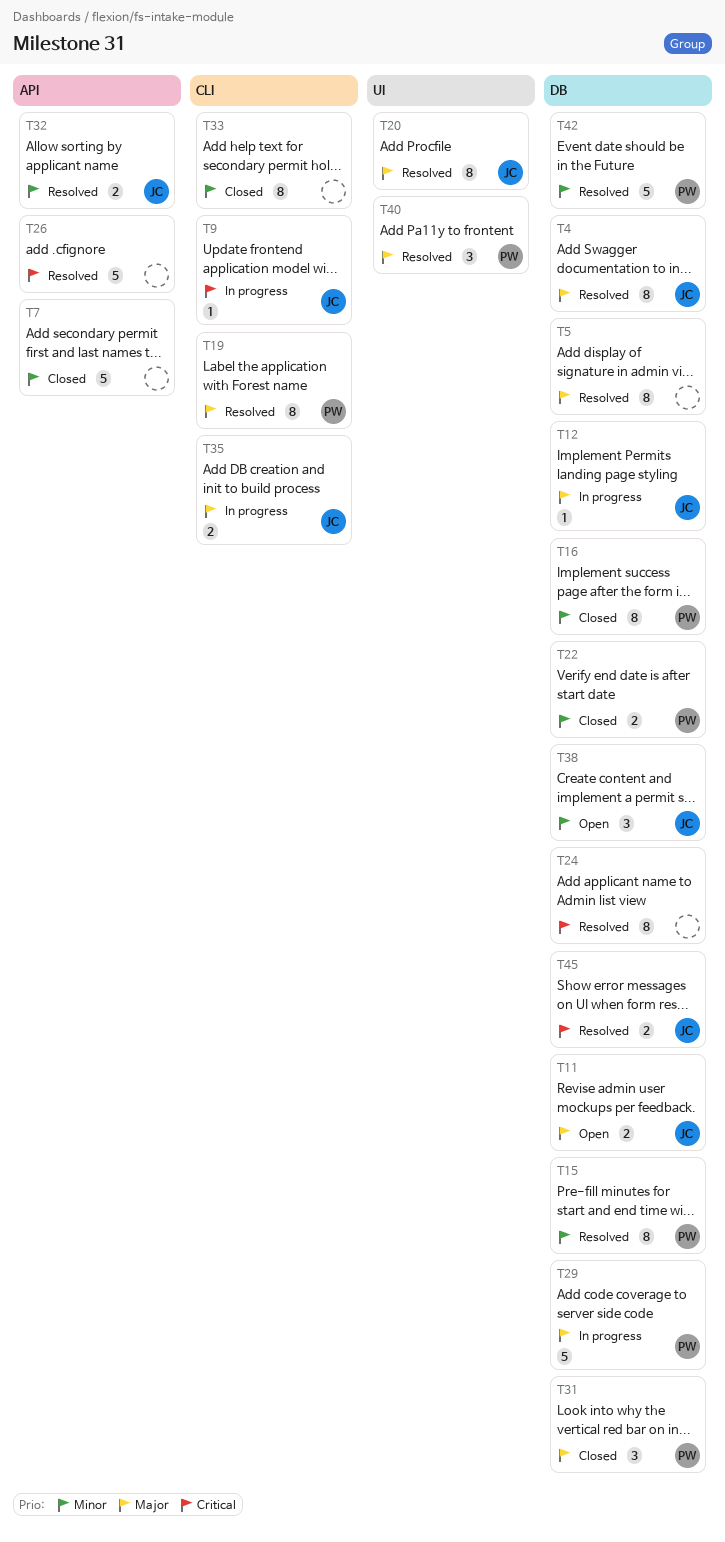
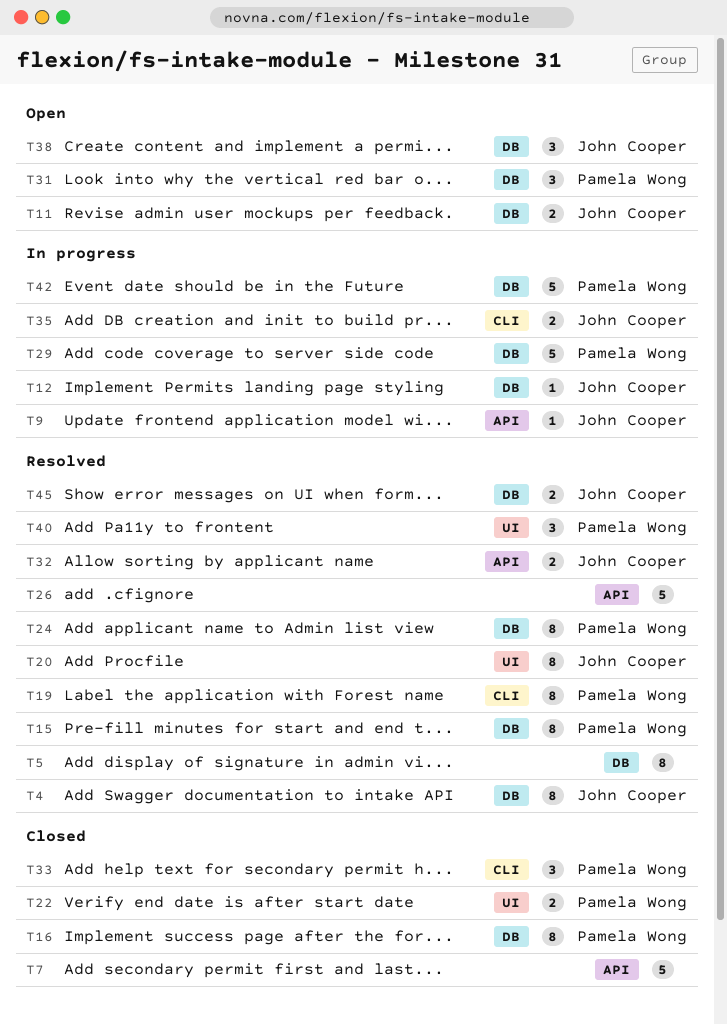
T9, label: CLI -> API
T22, label: DB -> UI
T24, owner: none -> Pamela Wong
T31, status: Closed -> Open
T33, owner: none -> Pamela Wong
T33, estimate: 8 -> 3
T42, status: Resolved -> In progress

